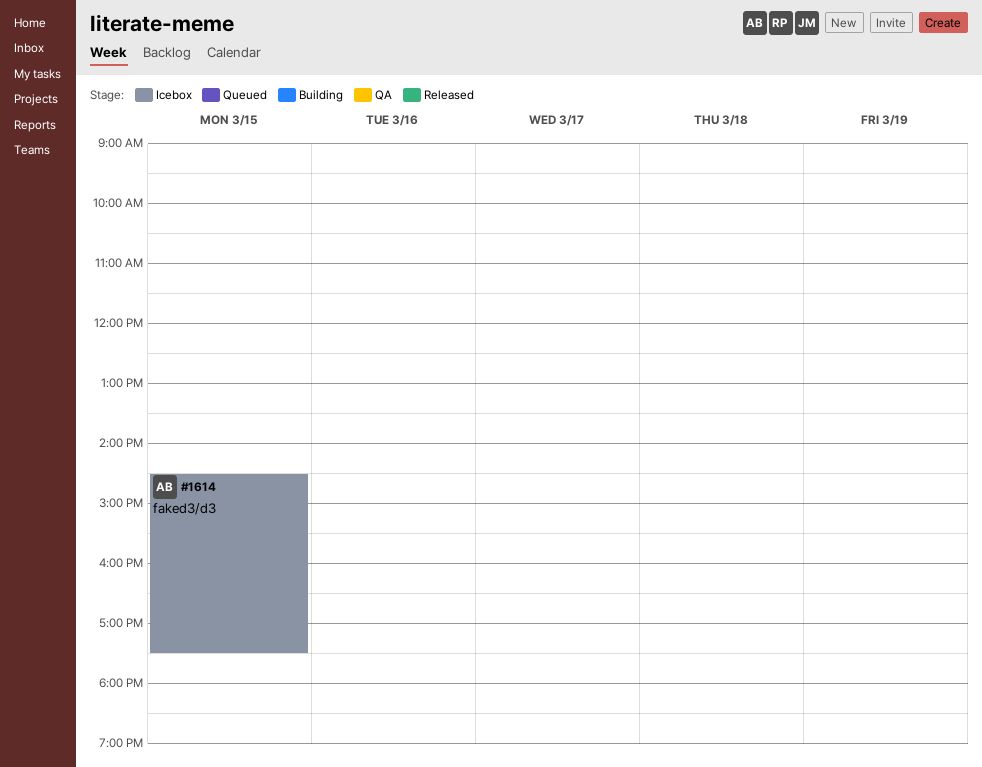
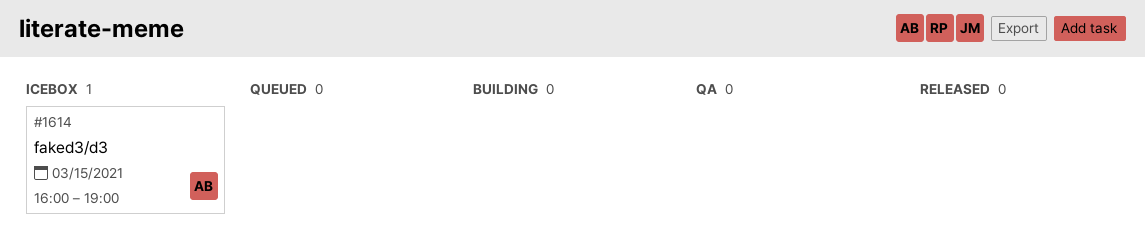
#1614, begins: 14:30 -> 16:00
#1614, ends: 17:30 -> 19:00

